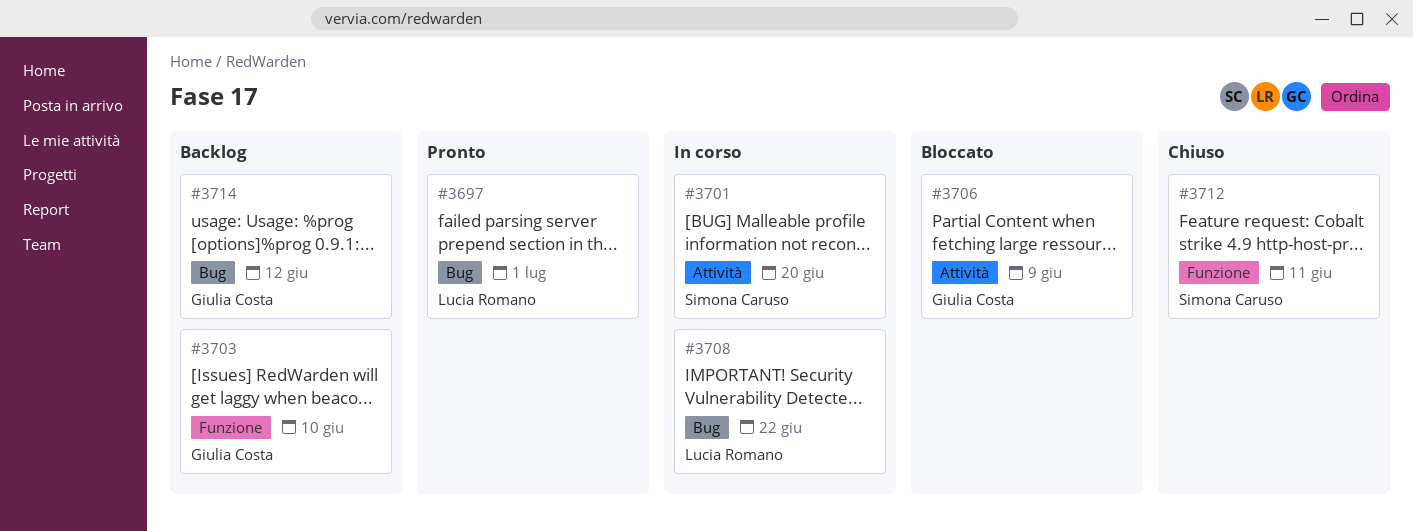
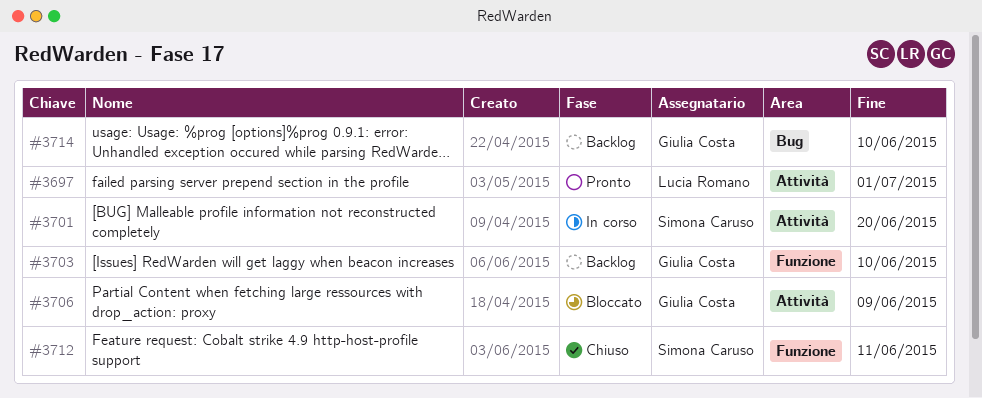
#3697, label: Bug -> Attività
#3708: present -> none
#3714, due: Jun 12 -> Jun 10

